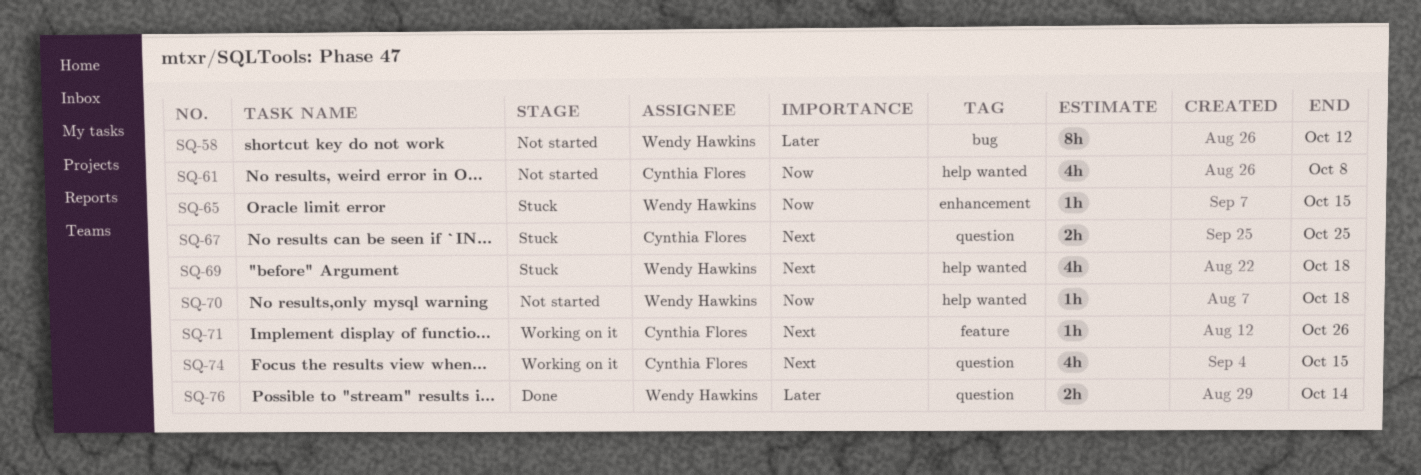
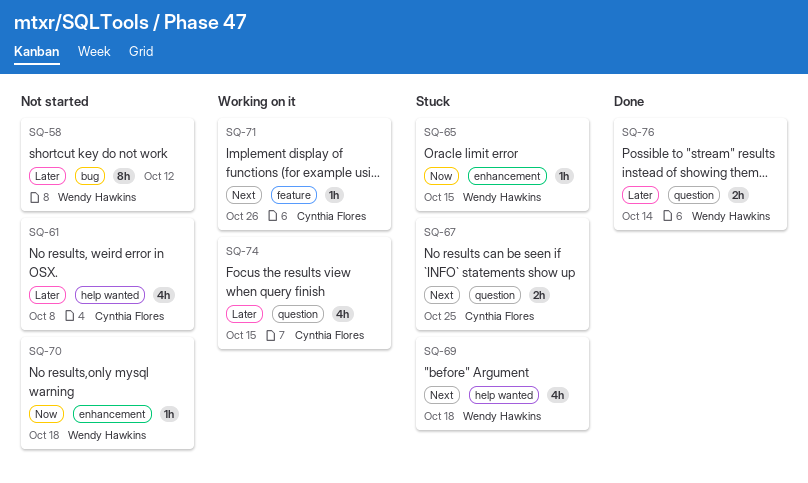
SQ-61, priority: Now -> Later
SQ-70, label: help wanted -> enhancement
SQ-74, priority: Next -> Later

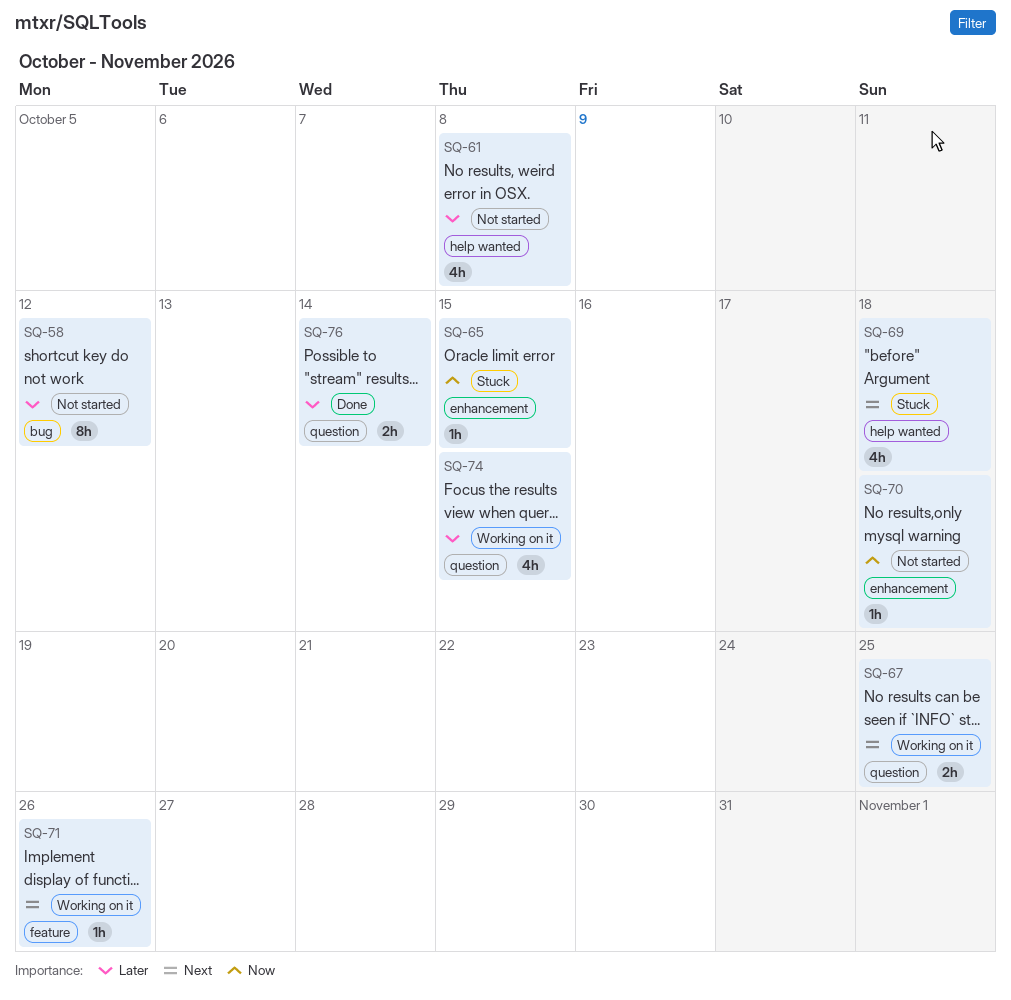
SQ-67, status: Stuck -> Working on it

